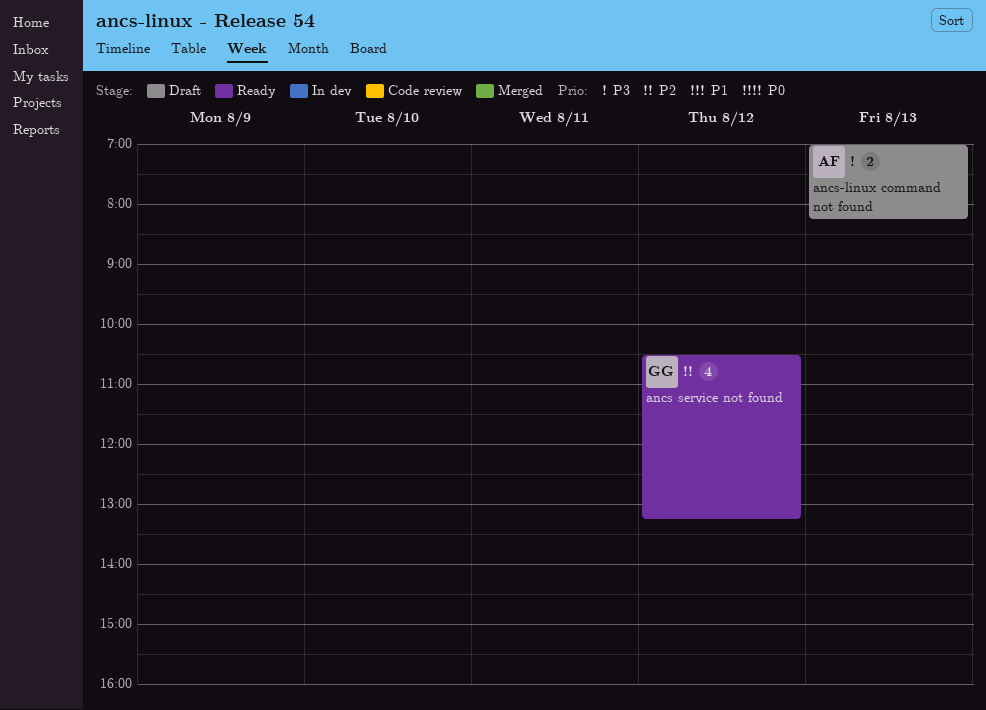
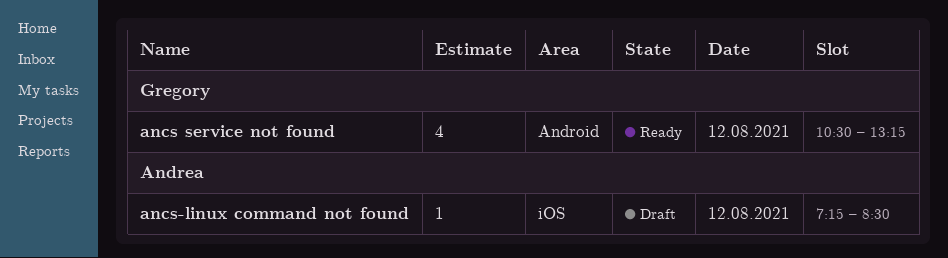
ancs-linux command not found, estimate: 2 -> 1
ancs-linux command not found, day: Aug 13 -> Aug 12
ancs-linux command not found, begins: 07:00 -> 07:15
ancs-linux command not found, ends: 08:15 -> 08:30

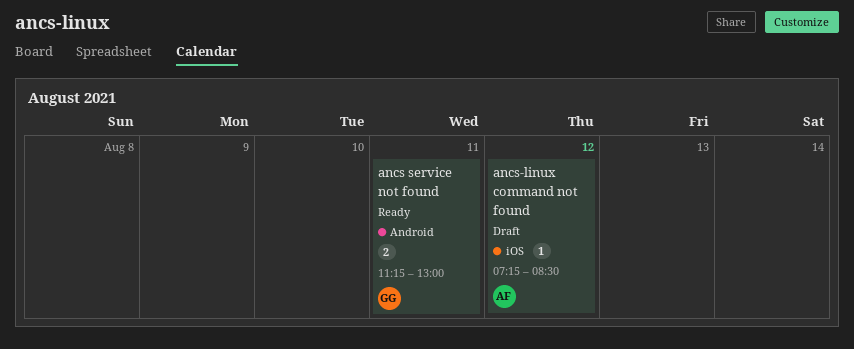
ancs service not found, estimate: 4 -> 2
ancs service not found, day: Aug 12 -> Aug 11
ancs service not found, begins: 10:30 -> 11:15
ancs service not found, ends: 13:15 -> 13:00

